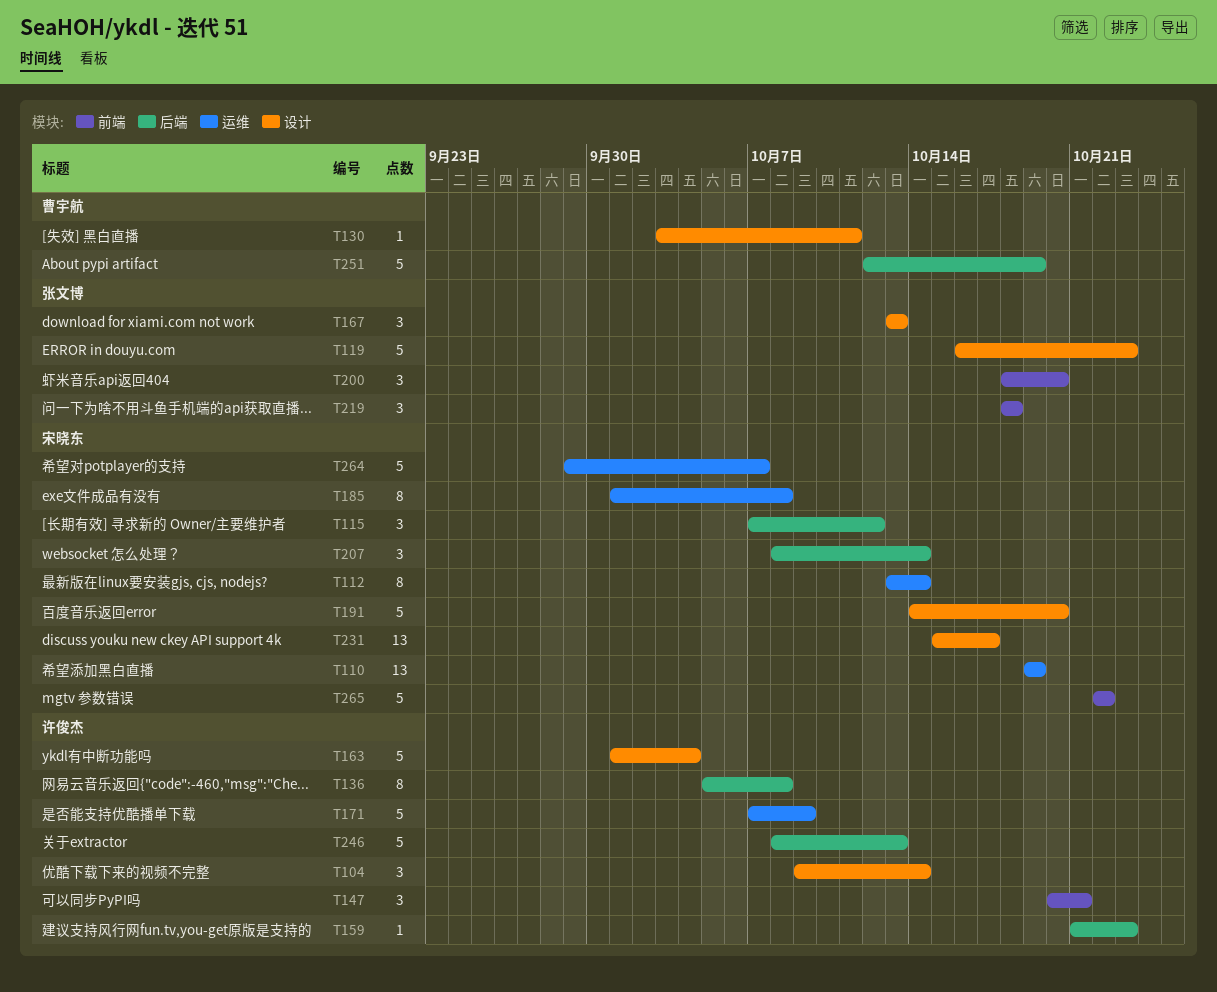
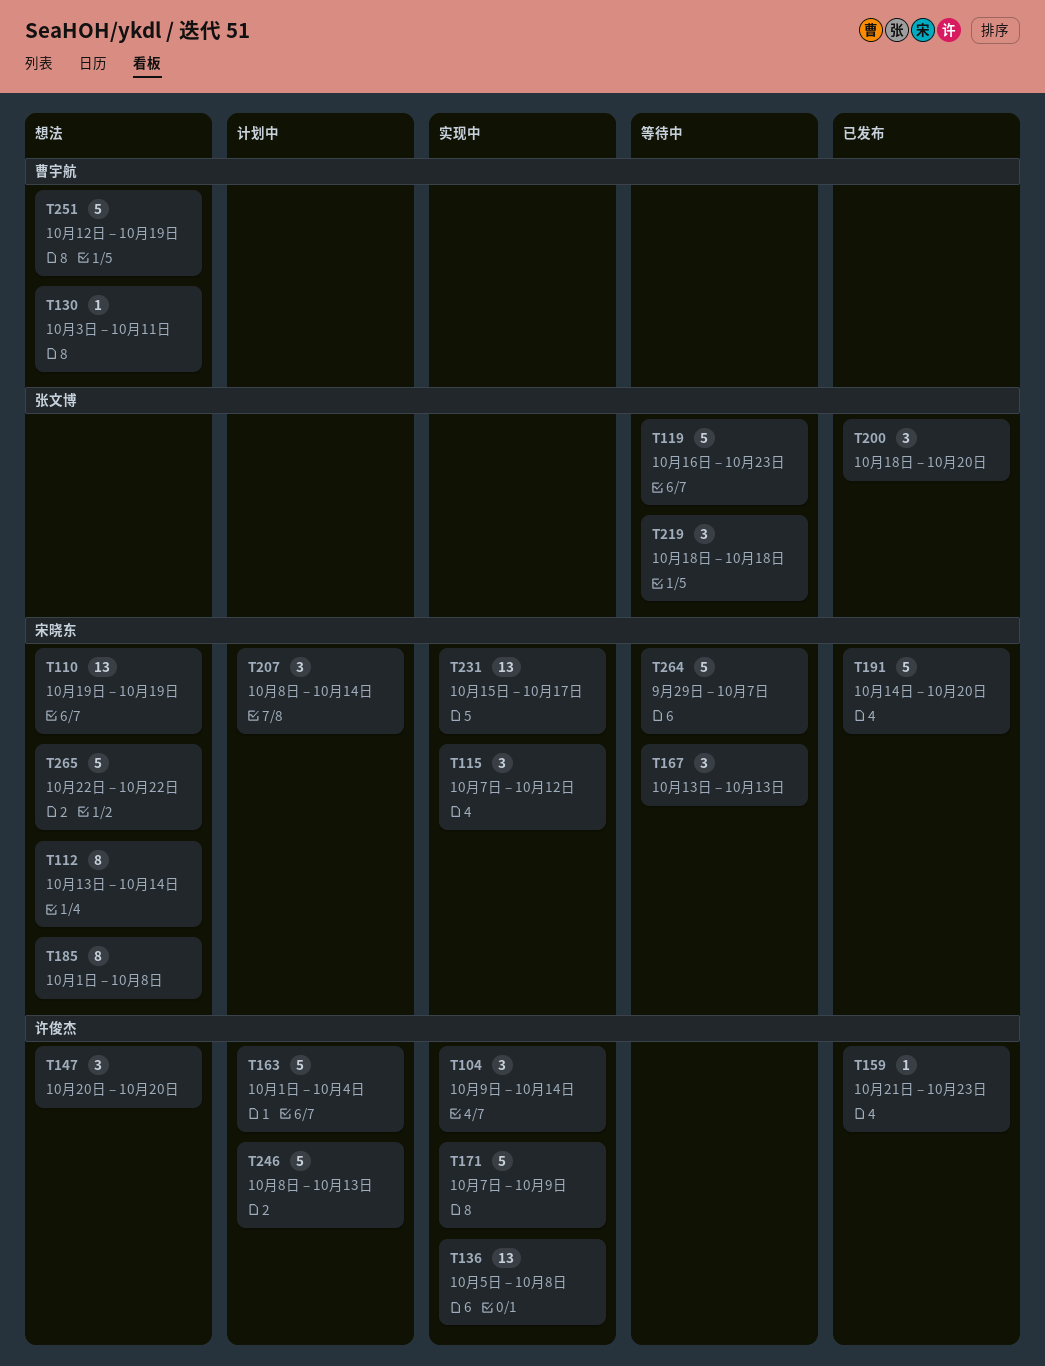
T136, estimate: 8 -> 13
T147, due: Oct 21 -> Oct 20
T167, owner: 张文博 -> 宋晓东

